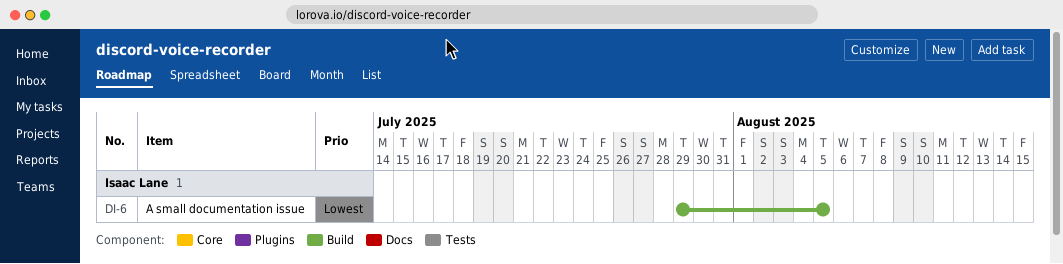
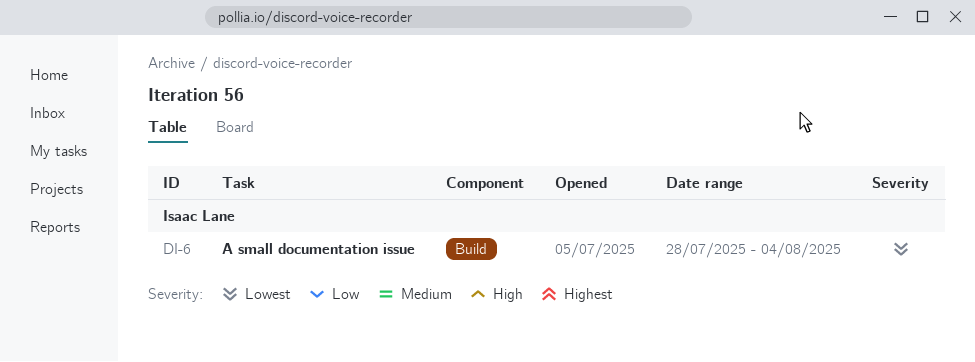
DI-6, start: Jul 29 -> Jul 28
DI-6, due: Aug 5 -> Aug 4

